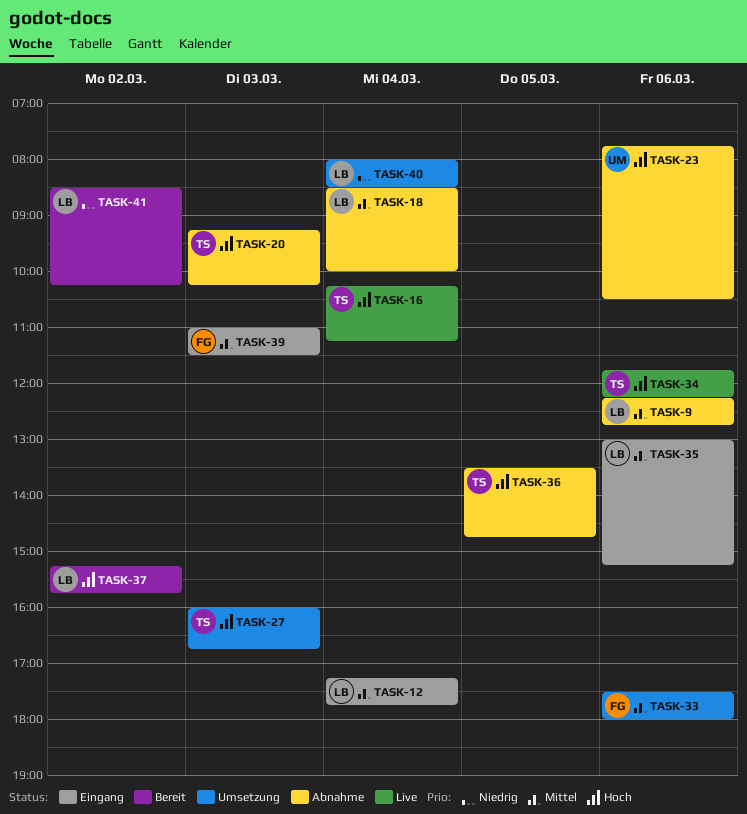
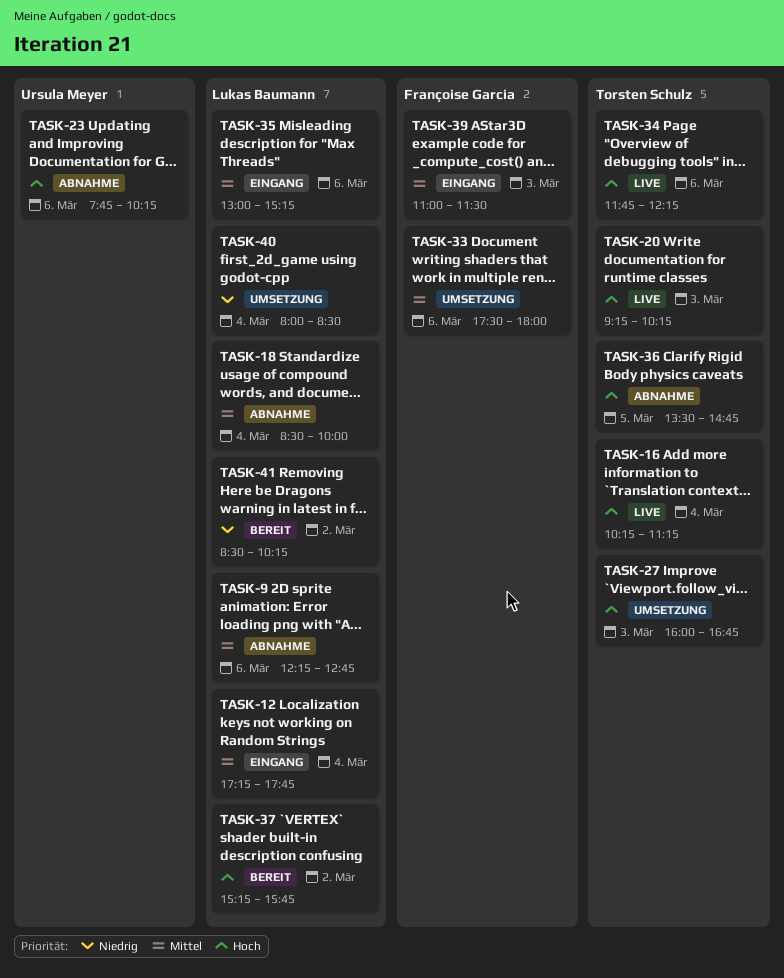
TASK-20, status: Abnahme -> Live
TASK-23, ends: 10:30 -> 10:15

